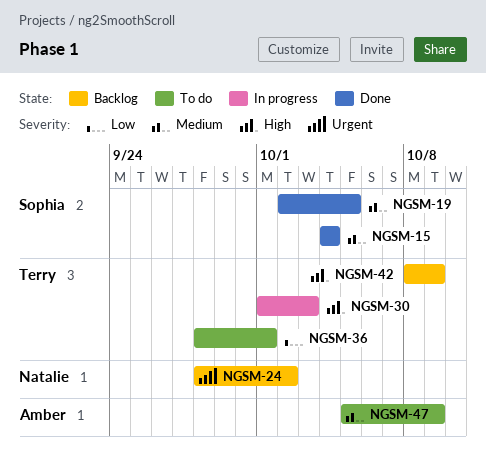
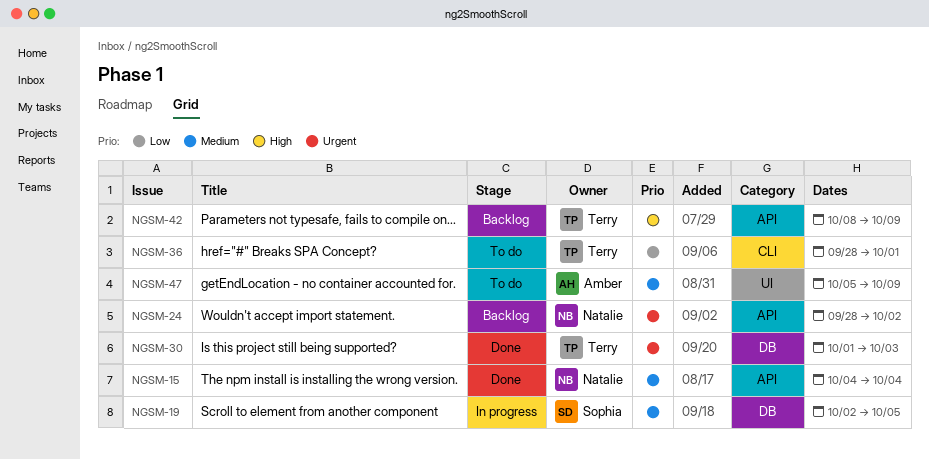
NGSM-15, owner: Sophia -> Natalie
NGSM-19, status: Done -> In progress
NGSM-30, status: In progress -> Done
NGSM-30, priority: High -> Urgent

